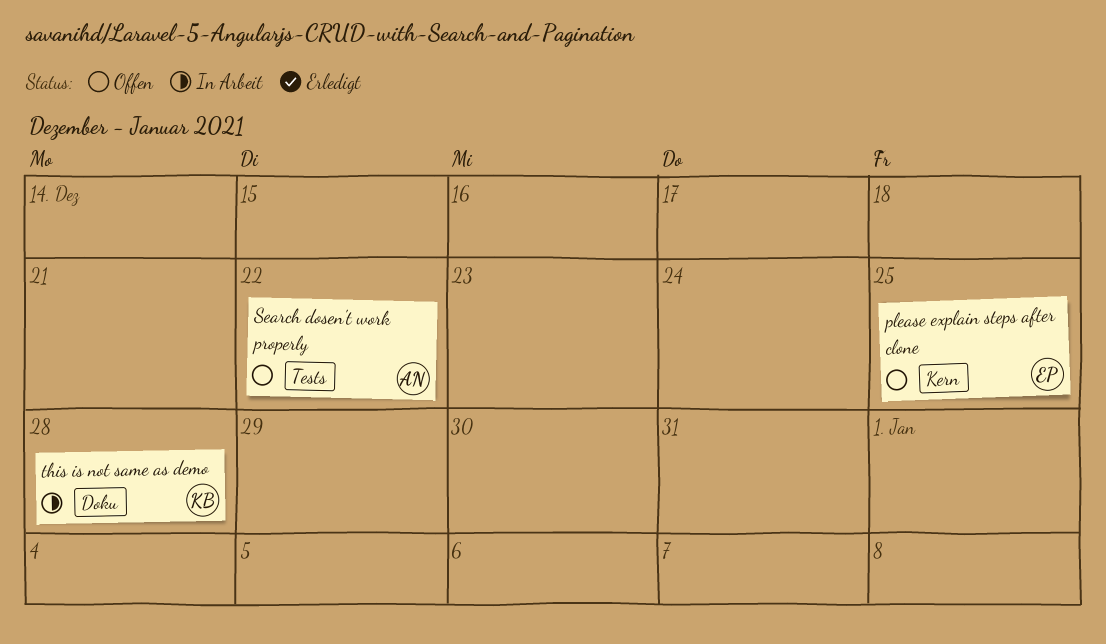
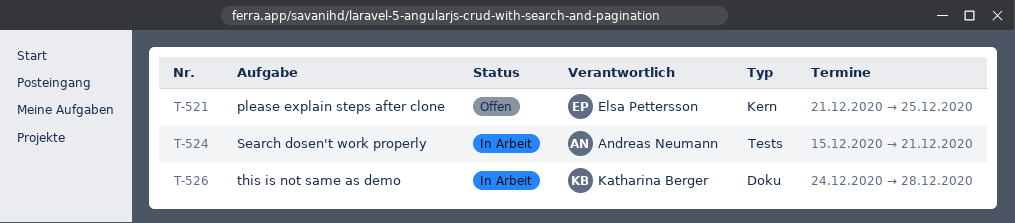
Search dosen't work properly, status: Offen -> In Arbeit
Search dosen't work properly, due: Dec 22 -> Dec 21

